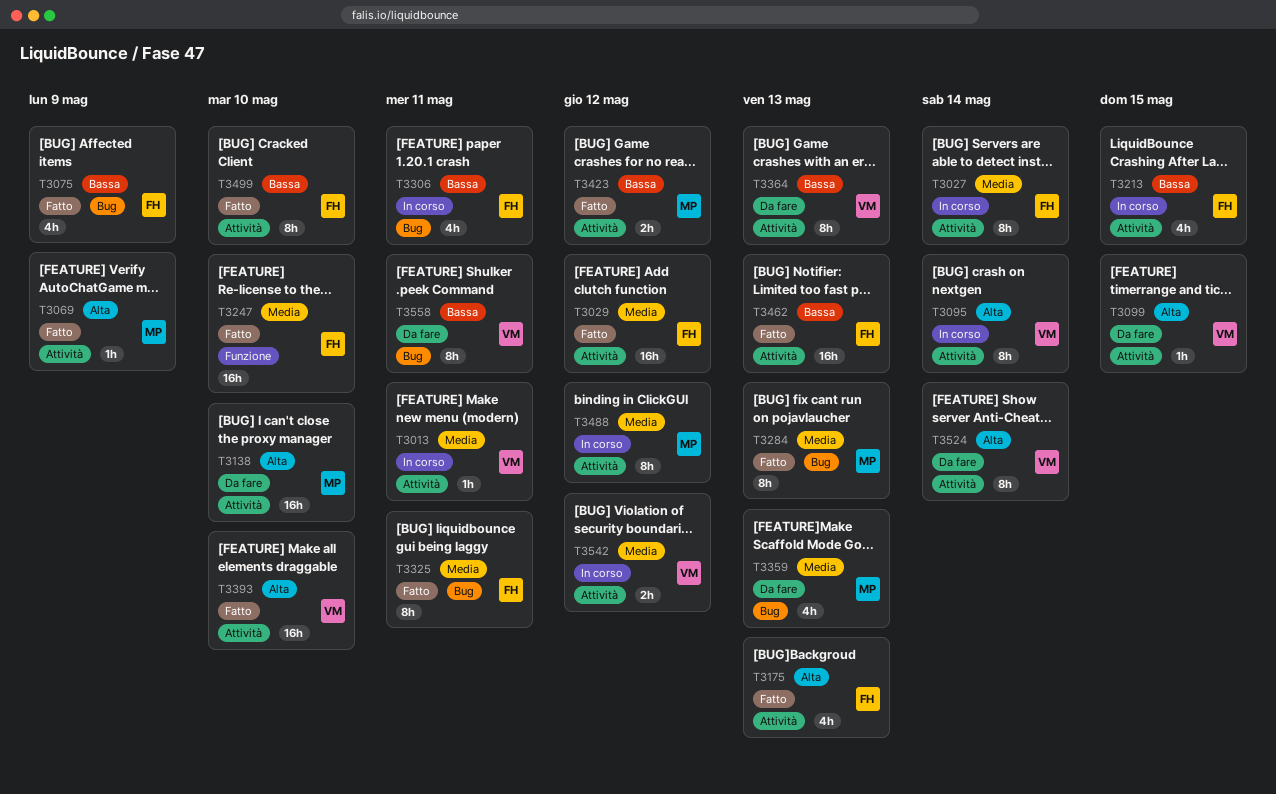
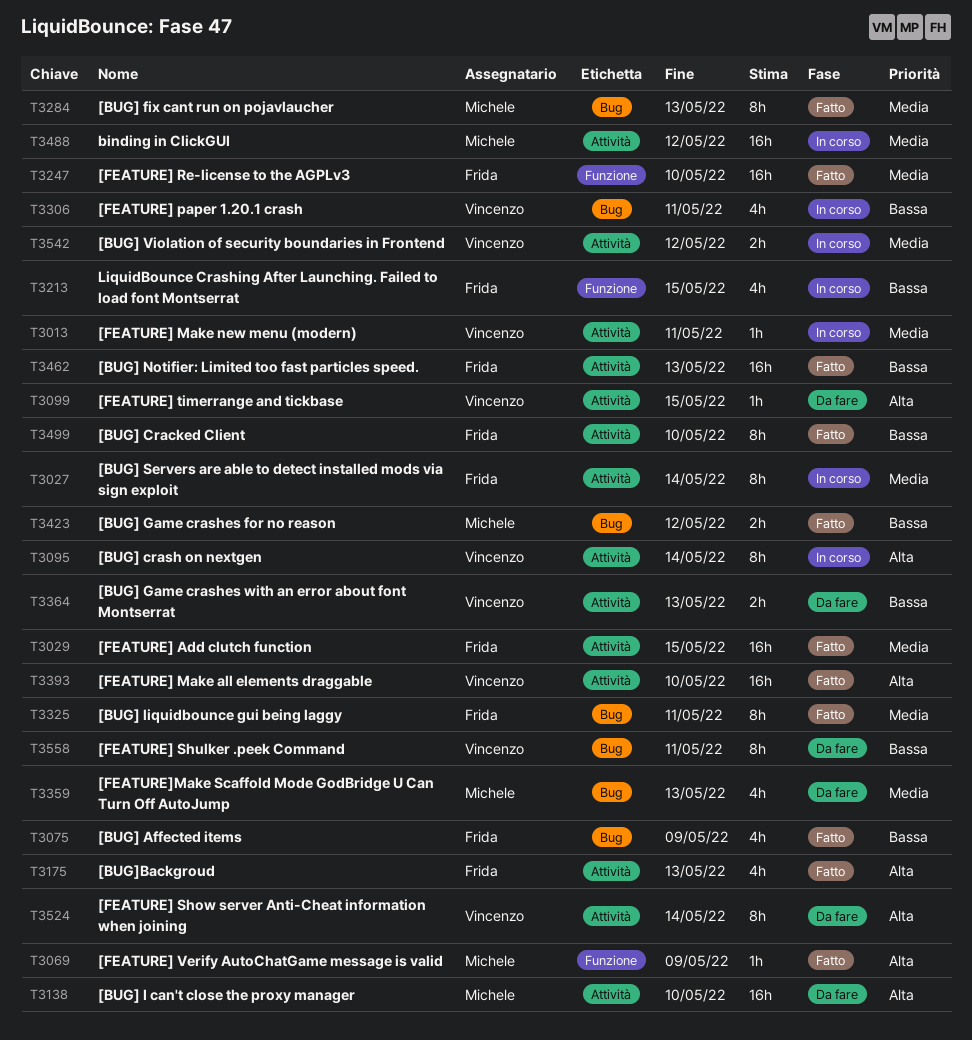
T3029, due: May 12 -> May 15
T3069, label: Attività -> Funzione
T3213, label: Attività -> Funzione
T3306, owner: Frida -> Vincenzo
T3364, estimate: 8h -> 2h
T3423, label: Attività -> Bug
T3488, estimate: 8h -> 16h

